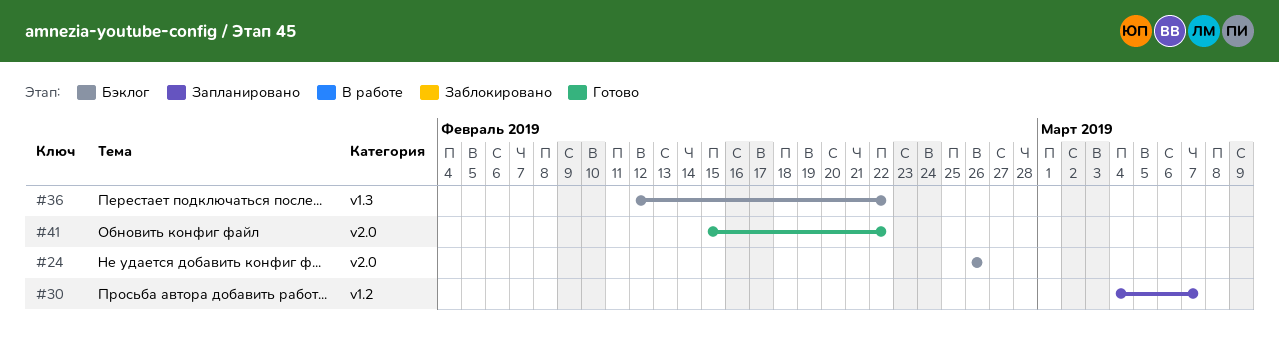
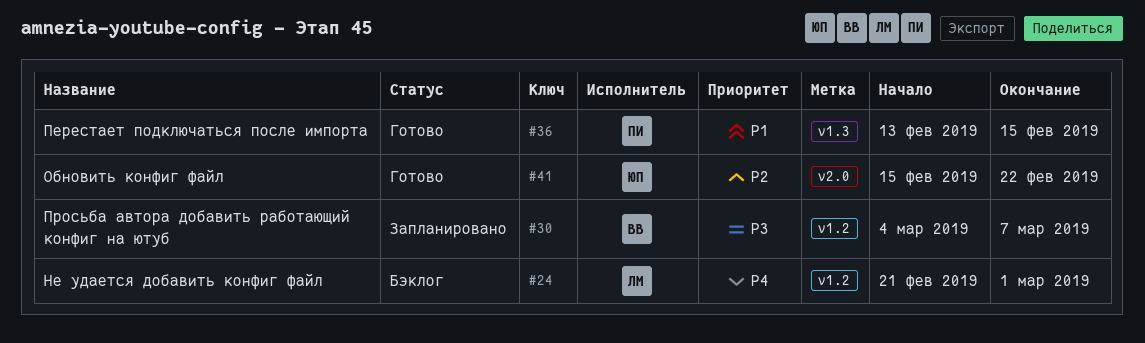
#24, label: v2.0 -> v1.2
#24, start: Feb 26 -> Feb 21
#24, due: Feb 26 -> Mar 1
#36, status: Бэклог -> Готово
#36, start: Feb 12 -> Feb 13
#36, due: Feb 22 -> Feb 15

